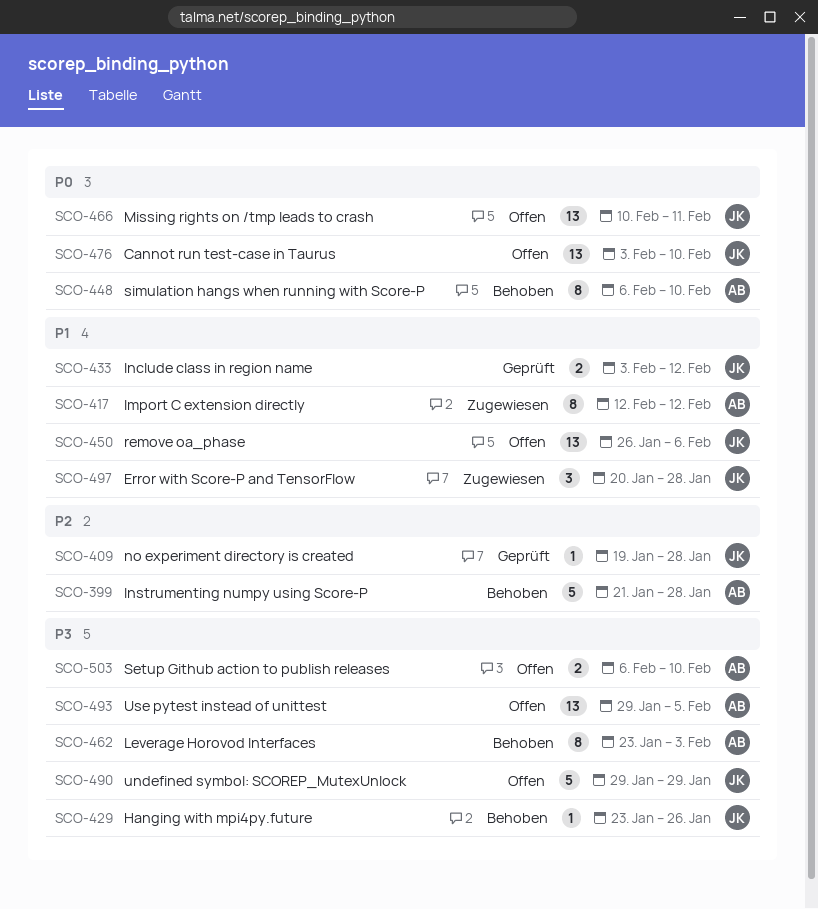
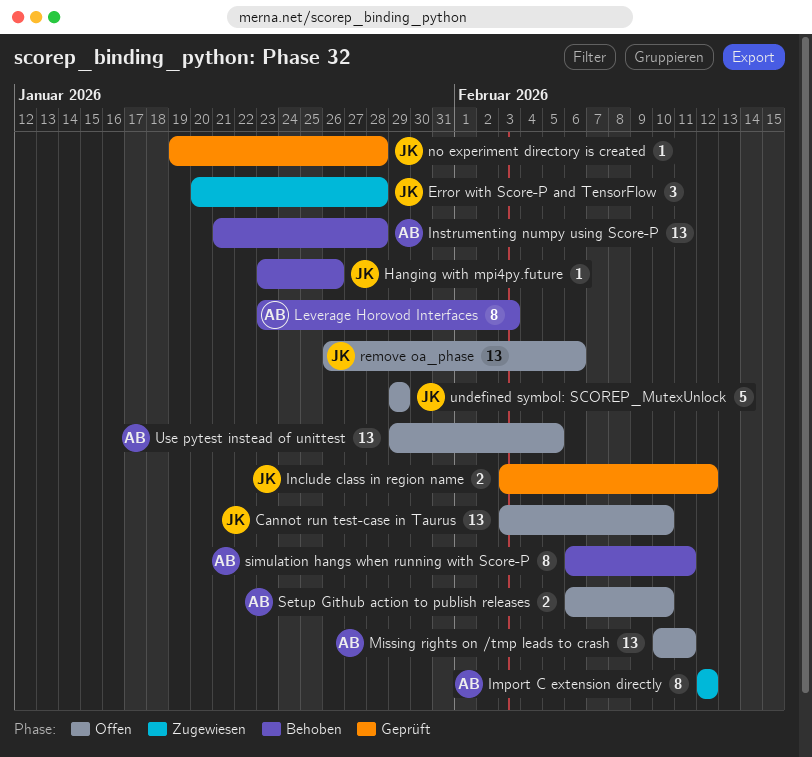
Instrumenting numpy using Score-P, estimate: 5 -> 13
Missing rights on /tmp leads to crash, owner: JK -> AB
simulation hangs when running with Score-P, due: Feb 10 -> Feb 11

